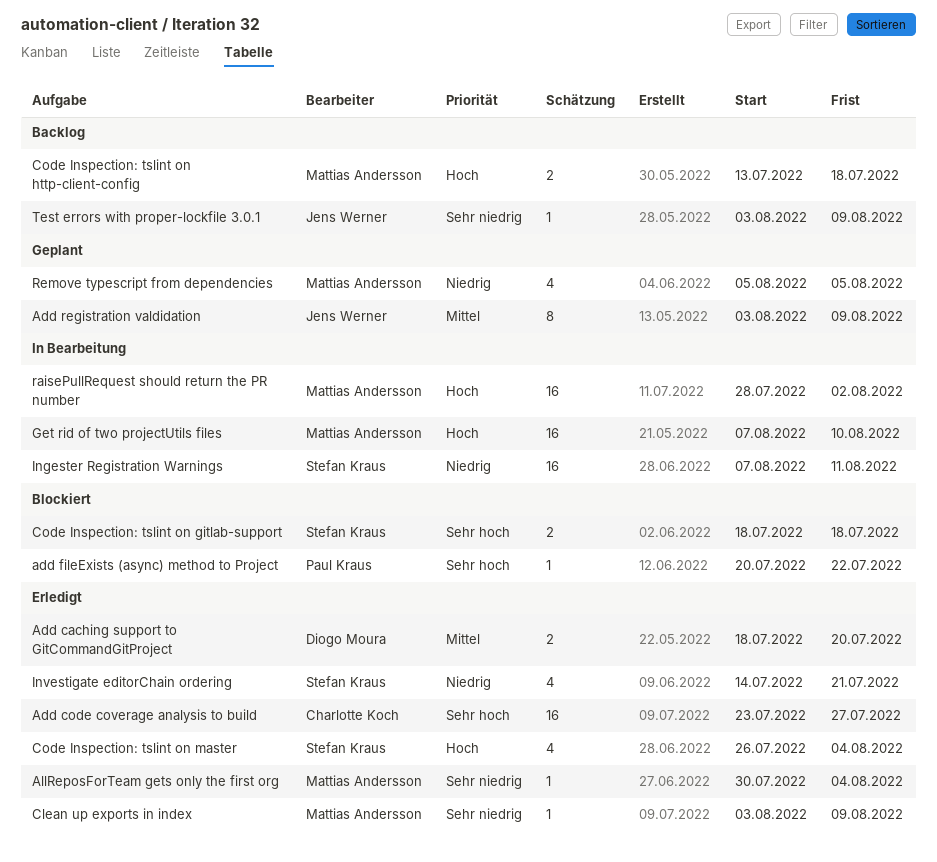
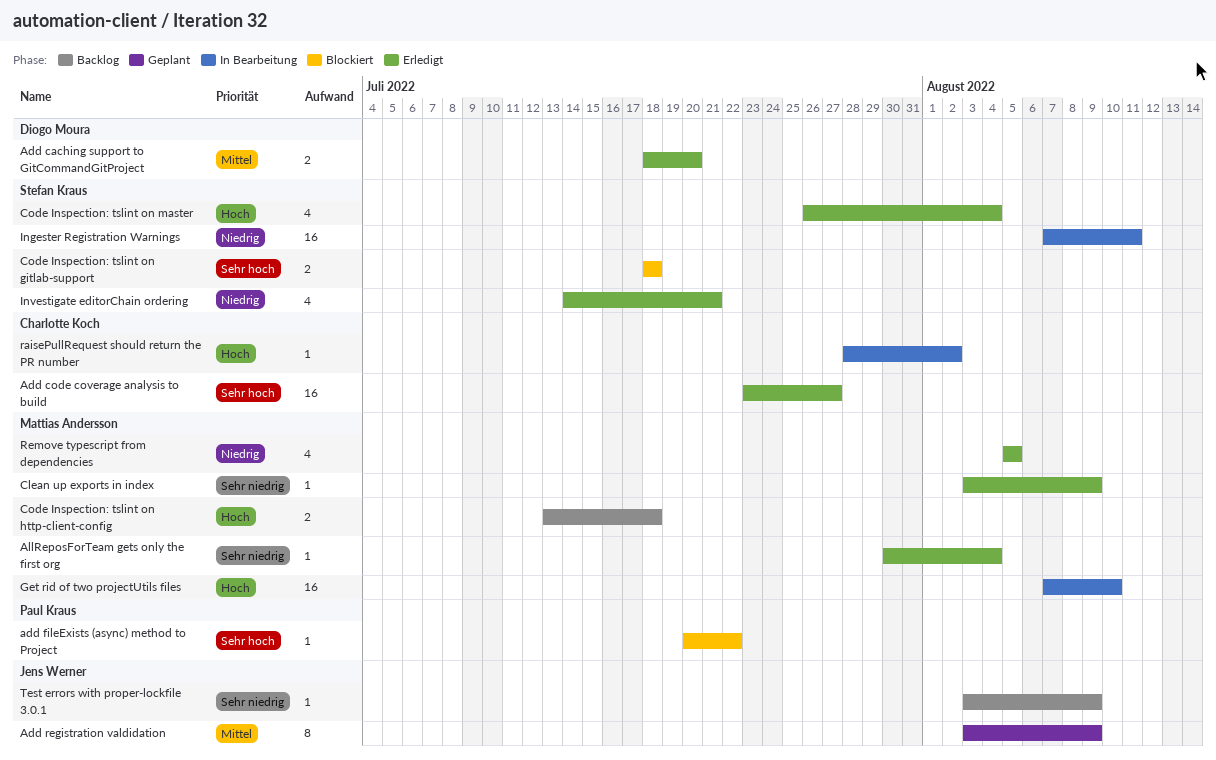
raisePullRequest should return the PR number, owner: Mattias Andersson -> Charlotte Koch
raisePullRequest should return the PR number, estimate: 16 -> 1
Remove typescript from dependencies, status: Geplant -> Erledigt

